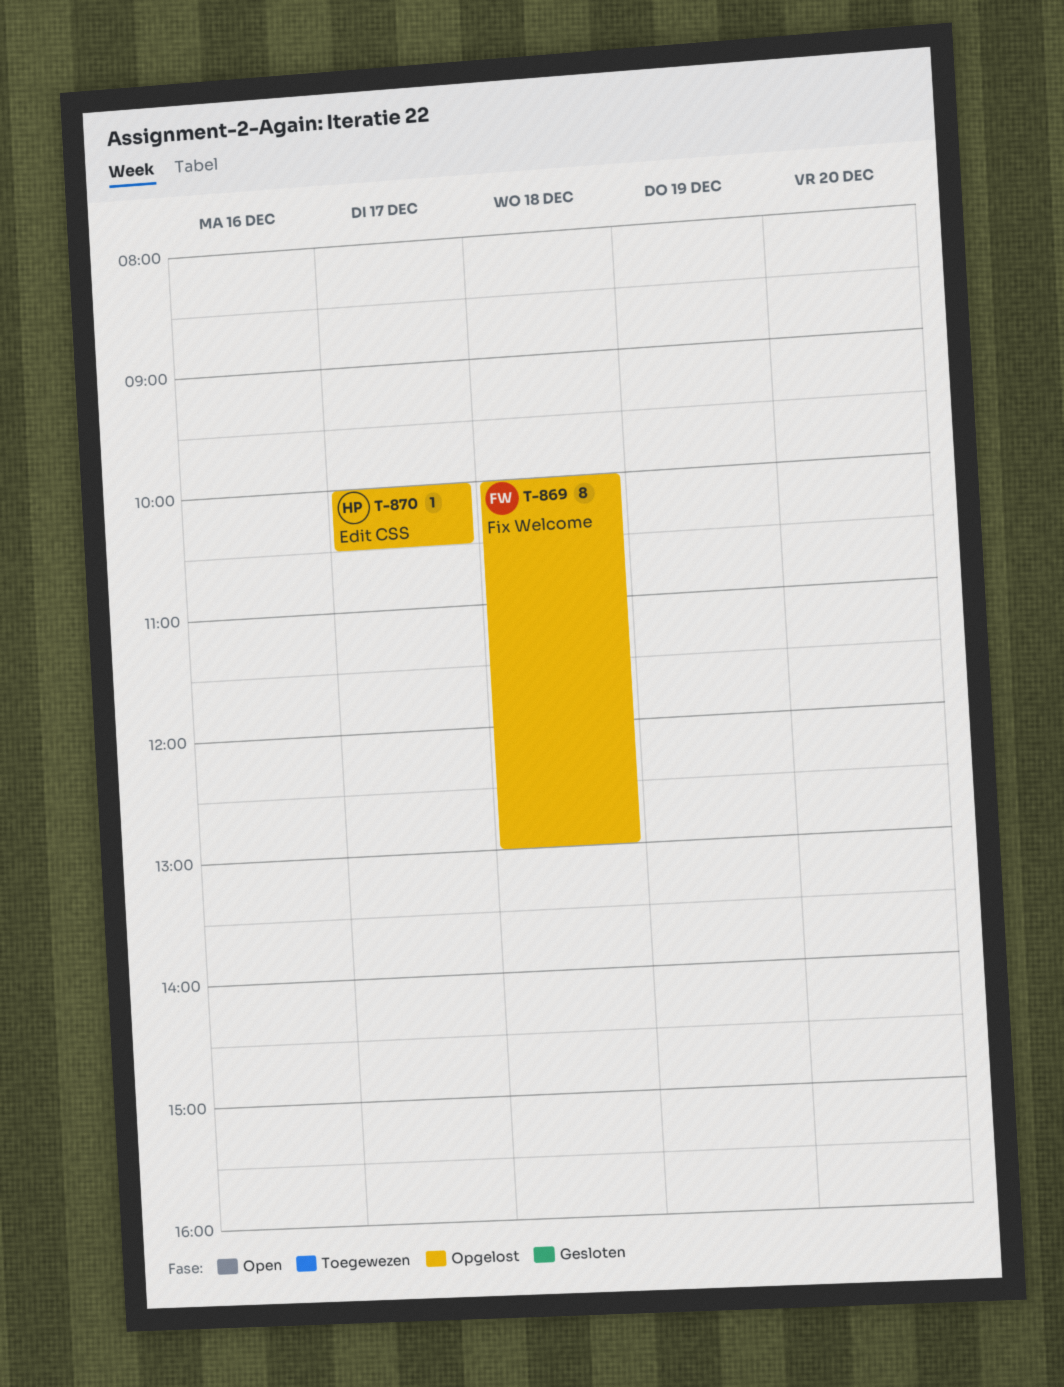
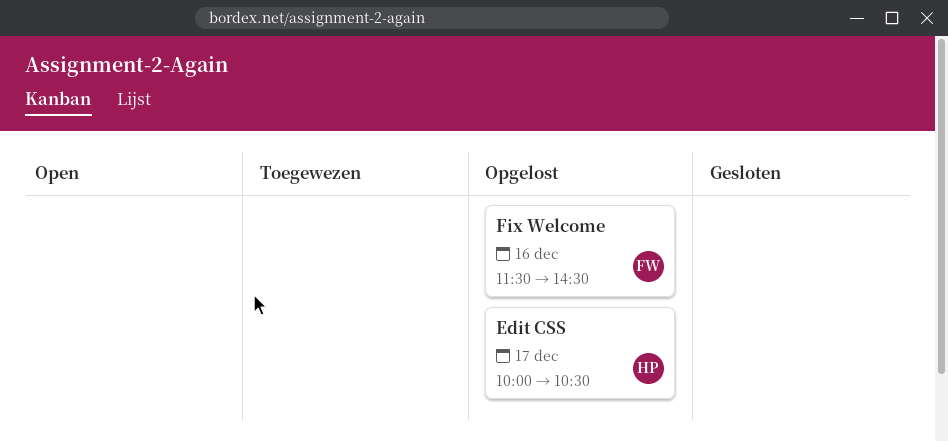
Fix Welcome, day: Dec 18 -> Dec 16
Fix Welcome, begins: 10:00 -> 11:30
Fix Welcome, ends: 13:00 -> 14:30

